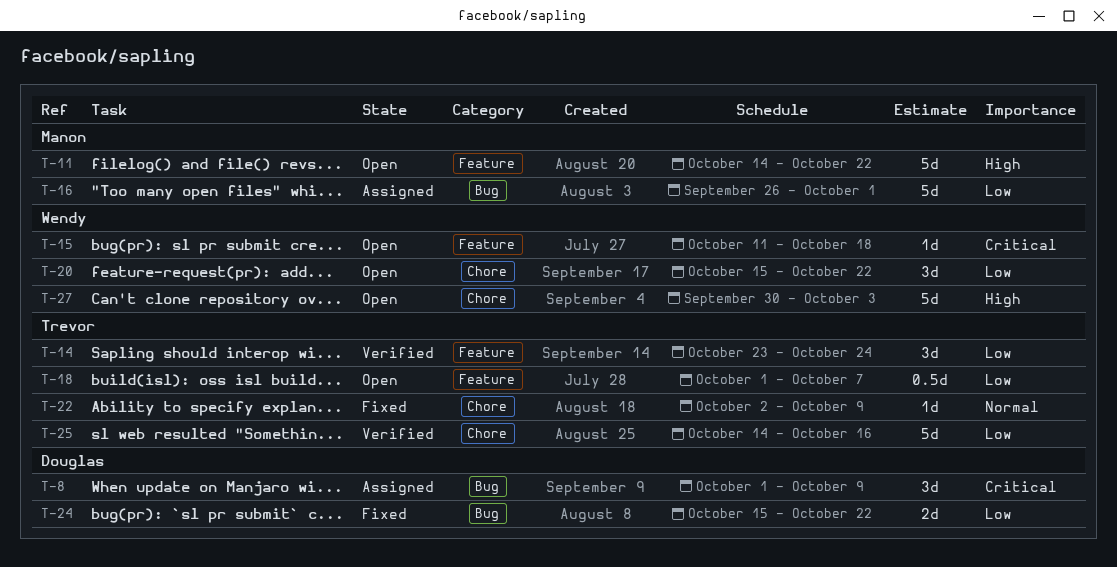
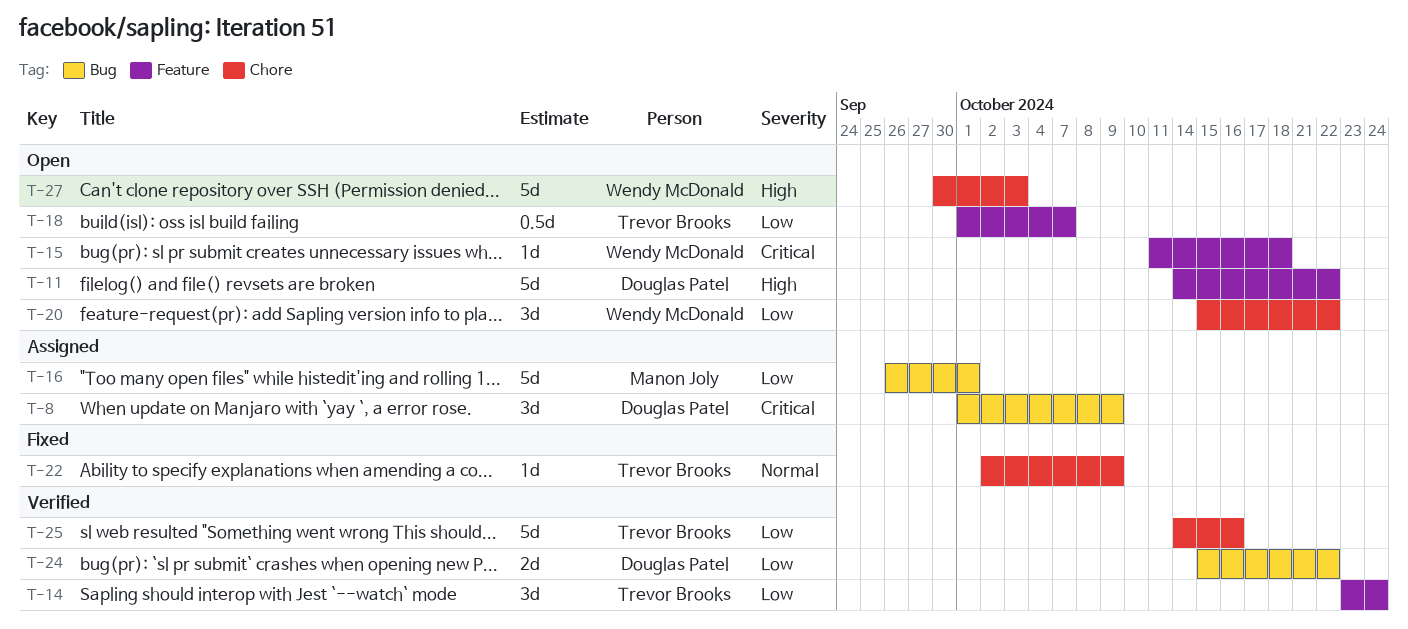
T-11, owner: Manon Joly -> Douglas Patel
T-24, status: Fixed -> Verified

